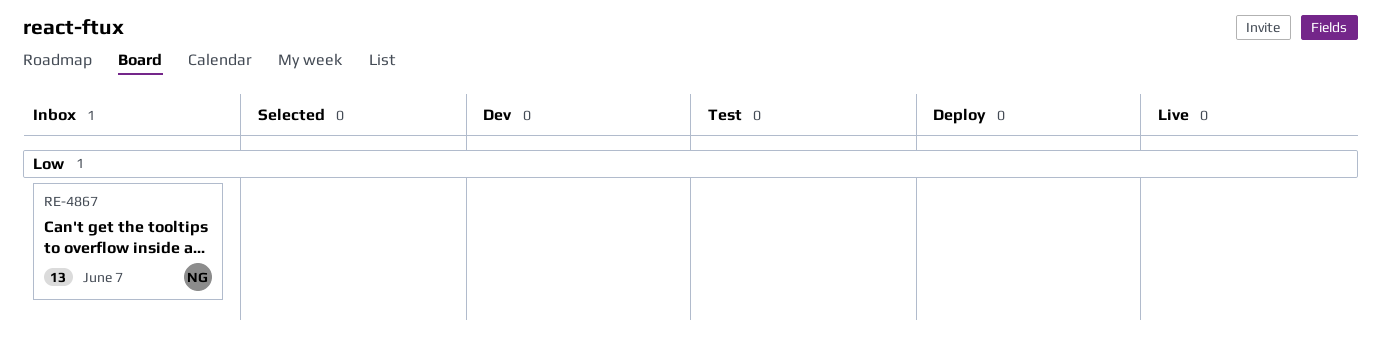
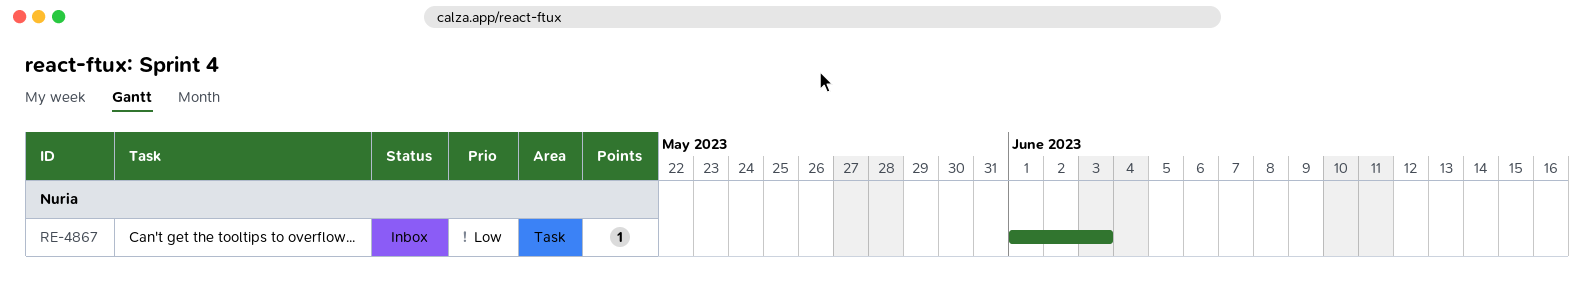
RE-4867, estimate: 13 -> 1
RE-4867, due: Jun 7 -> Jun 3

